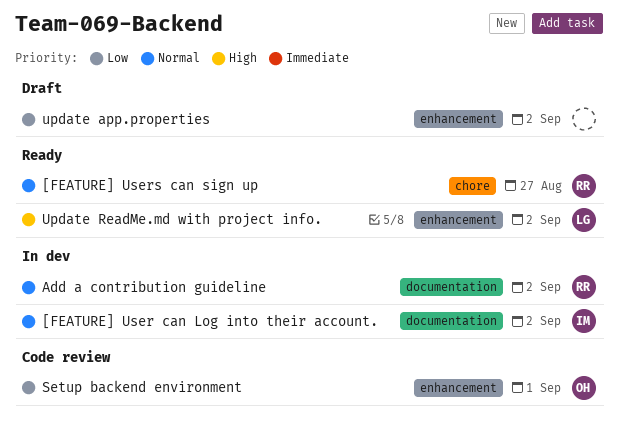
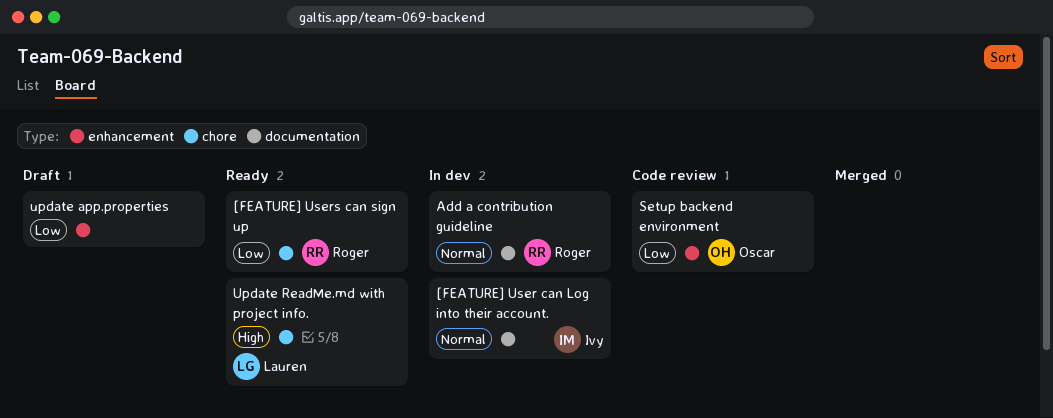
[FEATURE] Users can sign up, priority: Normal -> Low
Update ReadMe.md with project info., label: enhancement -> chore

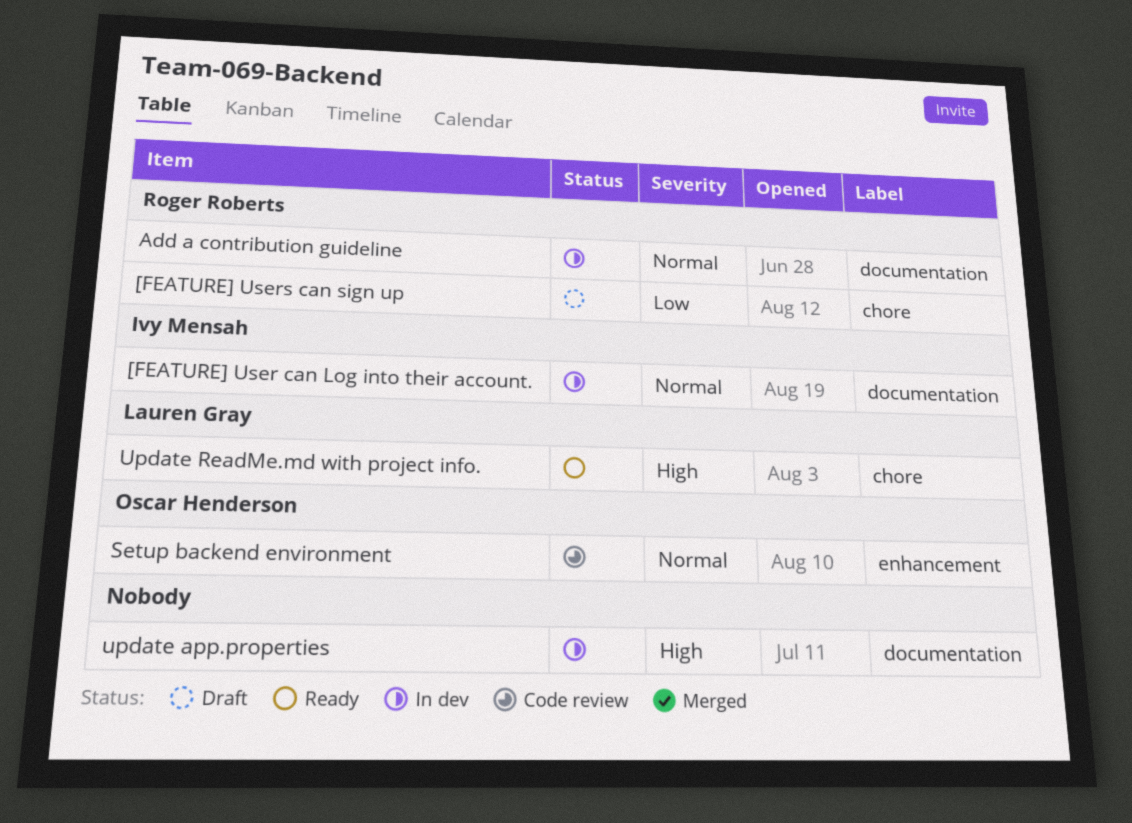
[FEATURE] Users can sign up, status: Ready -> Draft
Setup backend environment, priority: Low -> Normal
update app.properties, status: Draft -> In dev
update app.properties, priority: Low -> High
update app.properties, label: enhancement -> documentation

